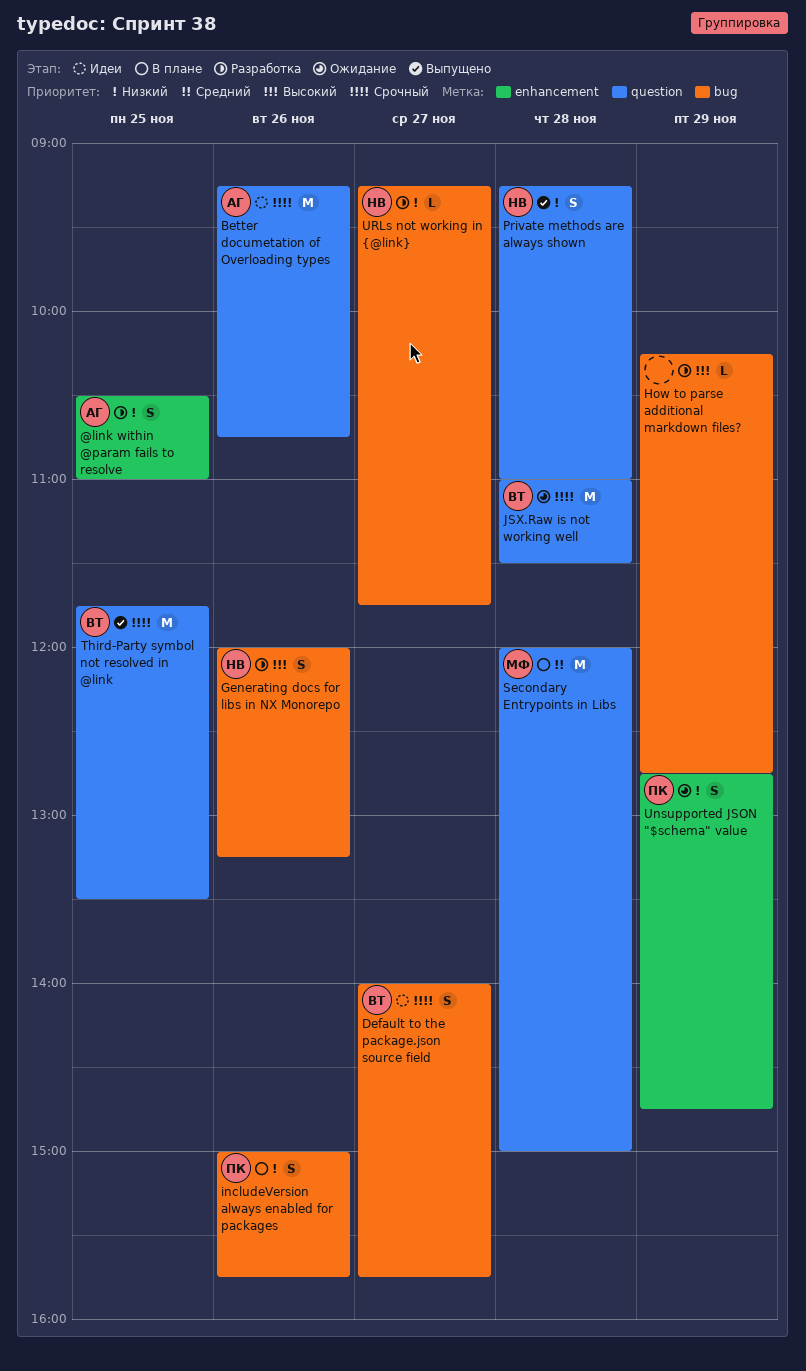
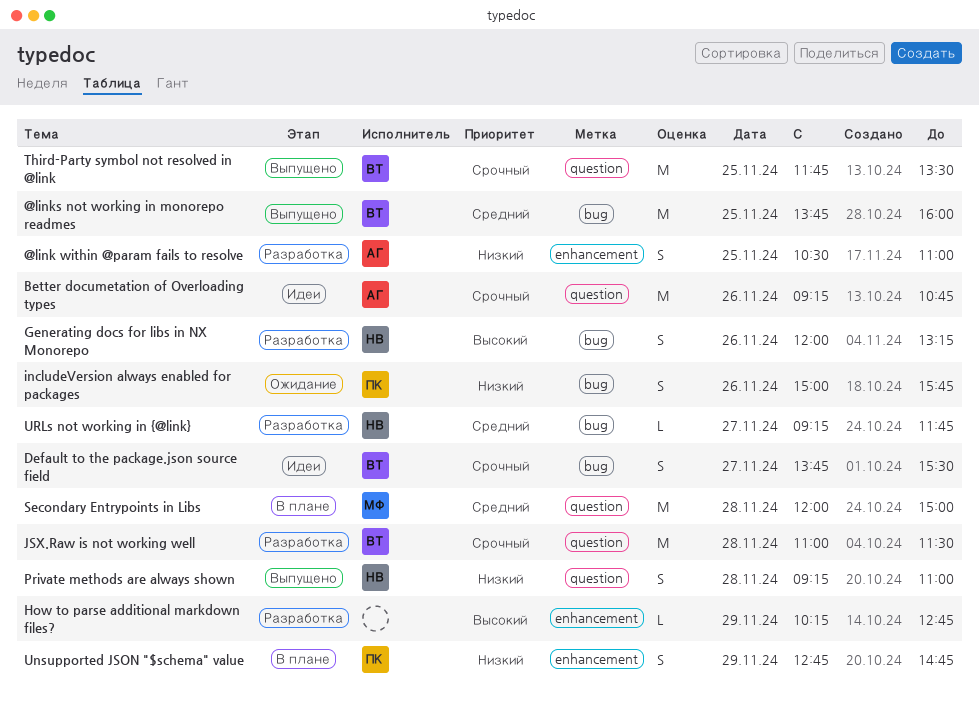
@links not working in monorepo readmes: none -> present
Default to the package.json source field, begins: 14:00 -> 13:45
Default to the package.json source field, ends: 15:45 -> 15:30
How to parse additional markdown files?, label: bug -> enhancement
includeVersion always enabled for packages, status: В плане -> Ожидание
JSX.Raw is not working well, status: Ожидание -> Разработка
Unsupported JSON "$schema" value, status: Ожидание -> В плане
URLs not working in {@link}, priority: Низкий -> Средний

